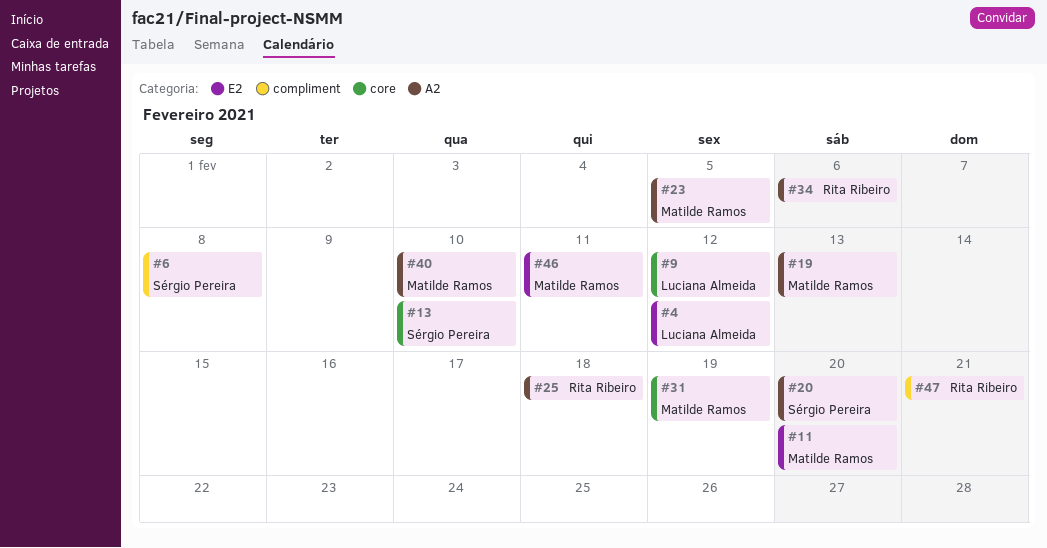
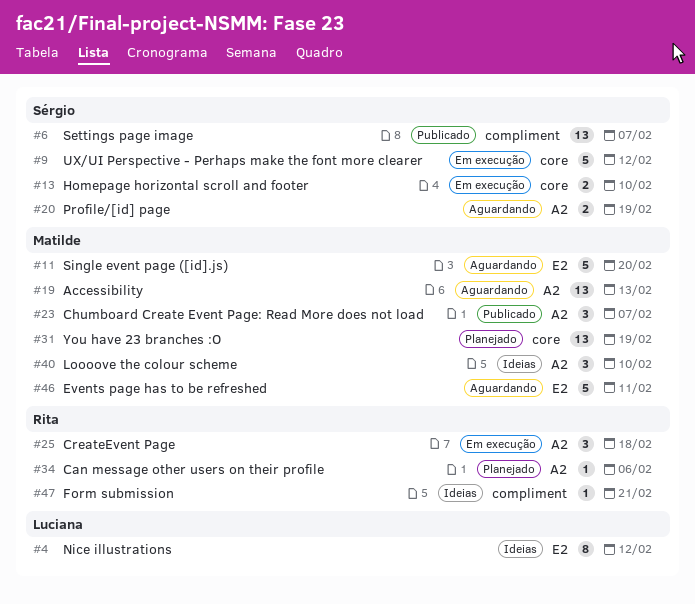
#6, due: Feb 8 -> Feb 7
#9, owner: Luciana Almeida -> Sérgio Pereira
#20, due: Feb 20 -> Feb 19
#23, due: Feb 5 -> Feb 7

